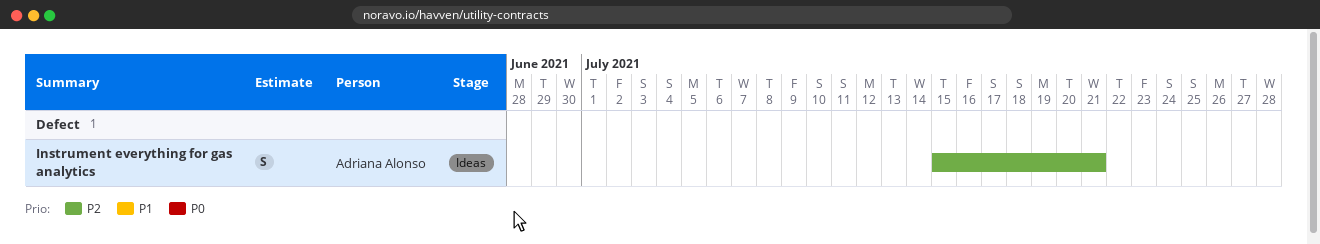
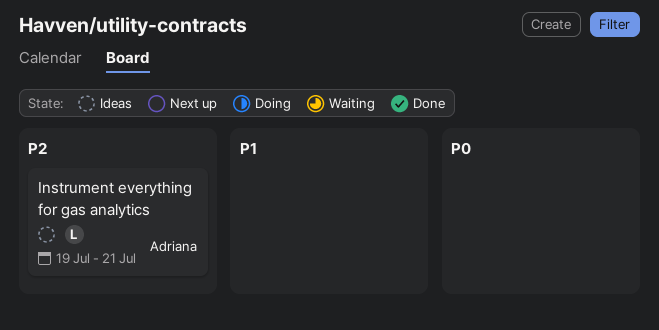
Instrument everything for gas analytics, estimate: S -> L
Instrument everything for gas analytics, start: Jul 15 -> Jul 19

